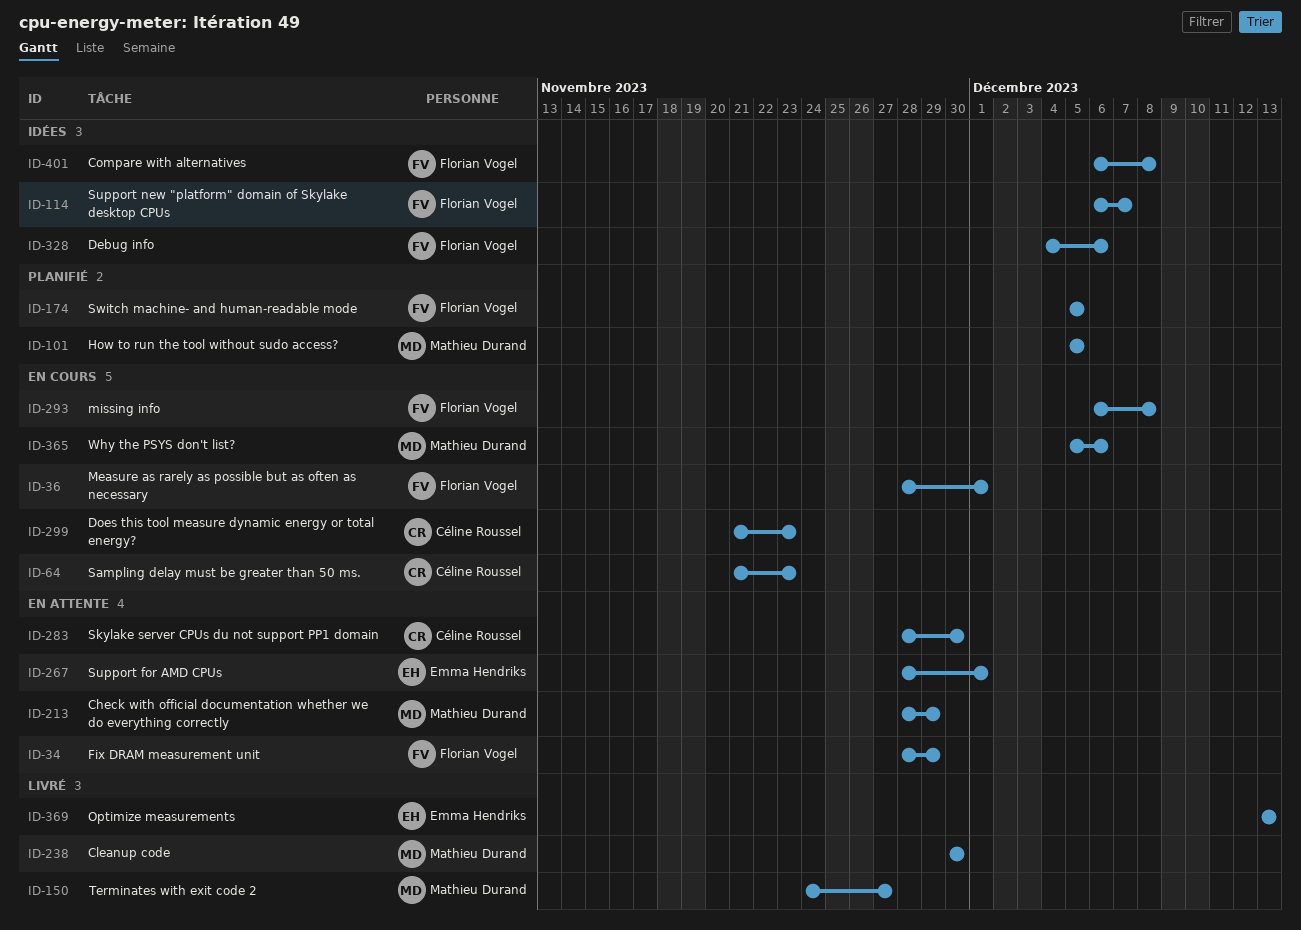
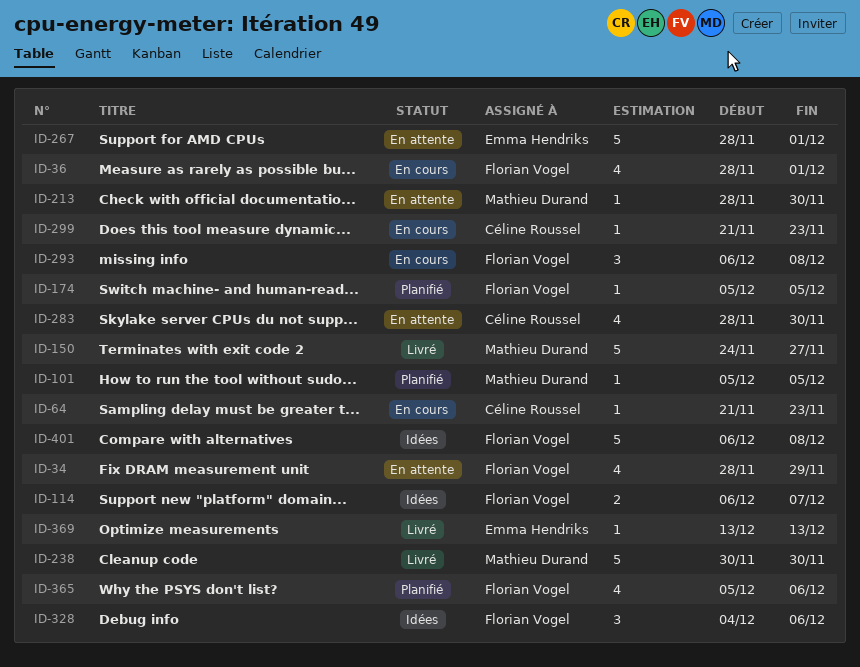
ID-213, due: Nov 29 -> Nov 30
ID-365, status: En cours -> Planifié
ID-365, owner: Mathieu Durand -> Florian Vogel

